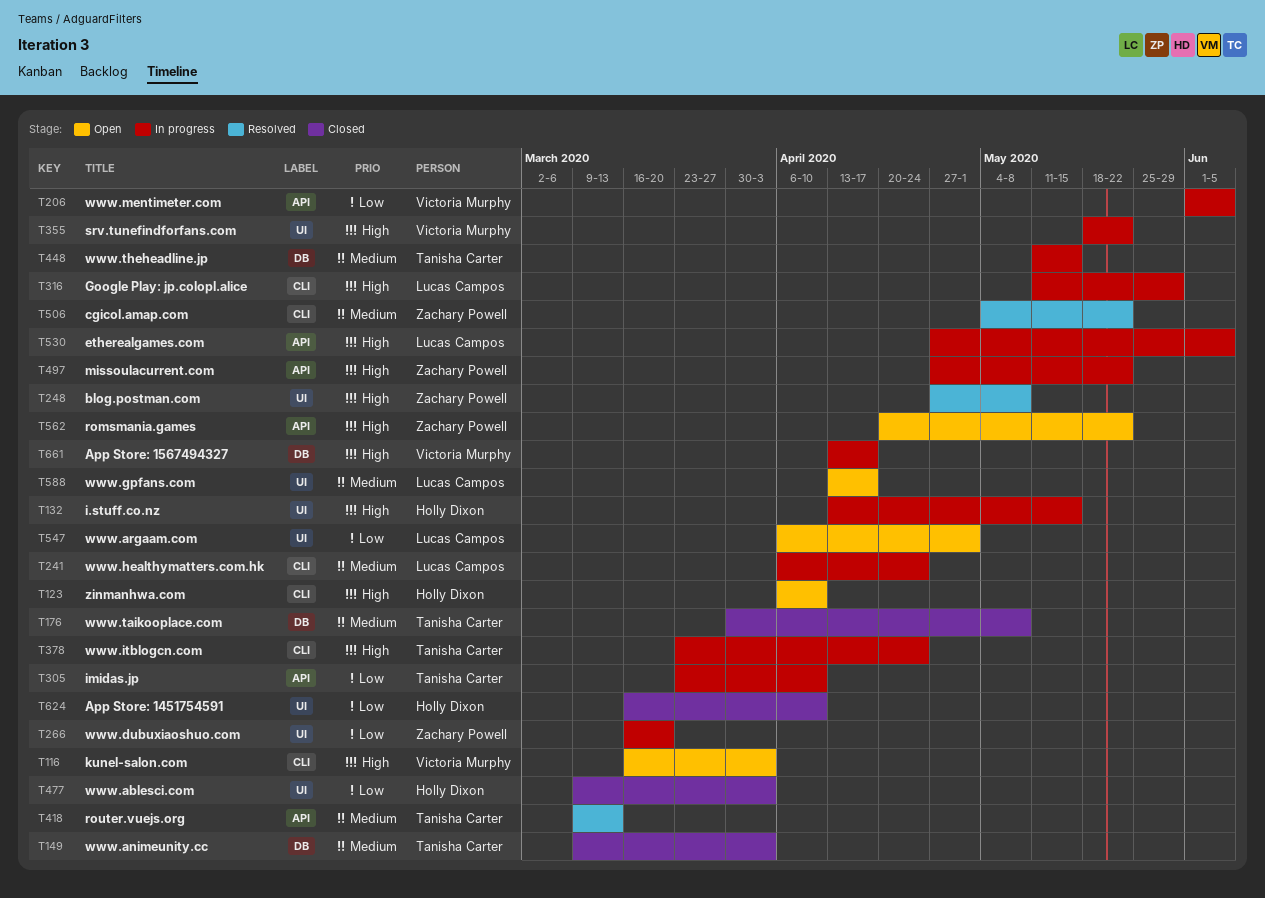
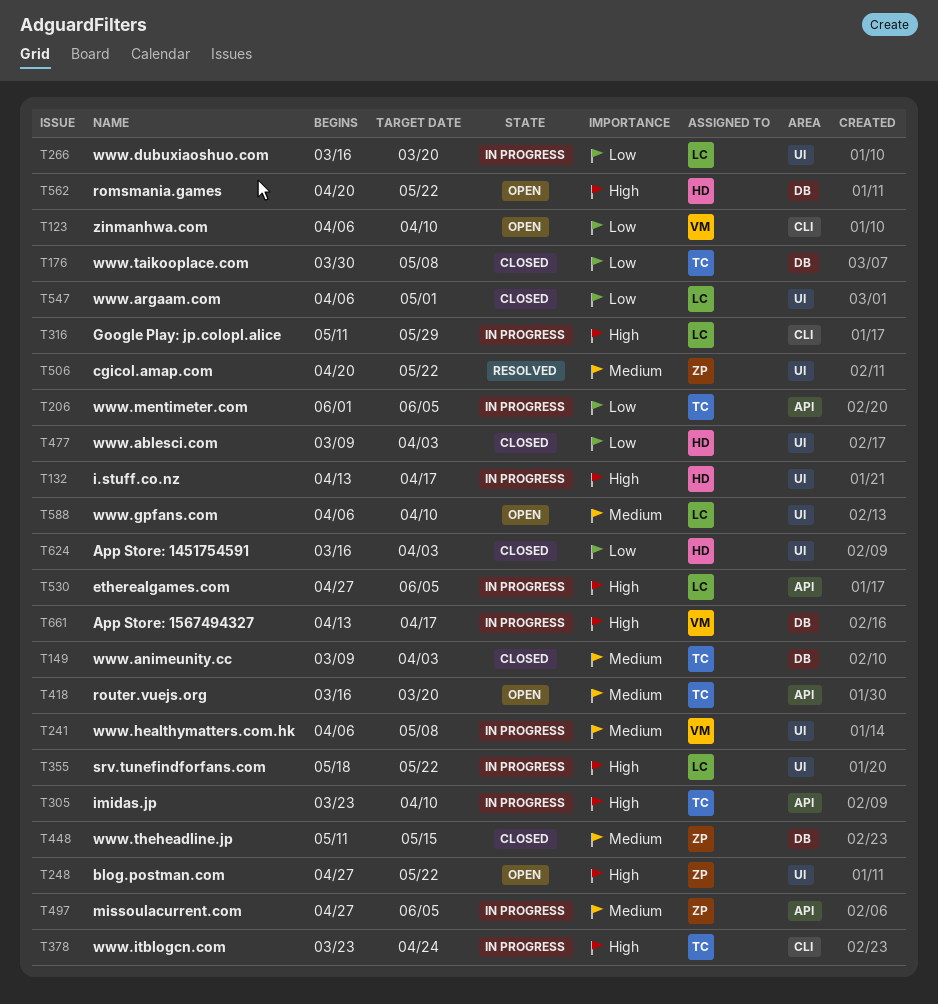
T116: present -> none
T123, owner: Holly Dixon -> Victoria Murphy
T123, priority: High -> Low
T132, due: May 15 -> Apr 17
T176, priority: Medium -> Low
T206, owner: Victoria Murphy -> Tanisha Carter
T241, owner: Lucas Campos -> Victoria Murphy
T241, label: CLI -> UI
T241, due: Apr 24 -> May 8
T248, status: Resolved -> Open
T248, due: May 8 -> May 22
T266, owner: Zachary Powell -> Lucas Campos
T305, priority: Low -> High
T355, owner: Victoria Murphy -> Lucas Campos
T418, status: Resolved -> Open
T418, start: Mar 9 -> Mar 16
T418, due: Mar 13 -> Mar 20
T448, status: In progress -> Closed
T448, owner: Tanisha Carter -> Zachary Powell
T497, priority: High -> Medium
T497, due: May 22 -> Jun 5
T506, label: CLI -> UI
T506, start: May 4 -> Apr 20
T547, status: Open -> Closed
T562, owner: Zachary Powell -> Holly Dixon
T562, label: API -> DB
T588, start: Apr 13 -> Apr 6
T588, due: Apr 17 -> Apr 10
T624, due: Apr 10 -> Apr 3

